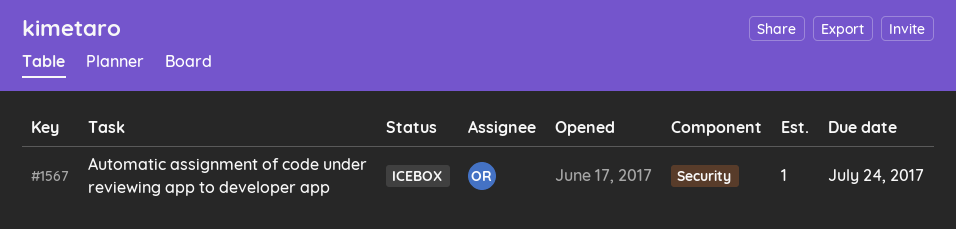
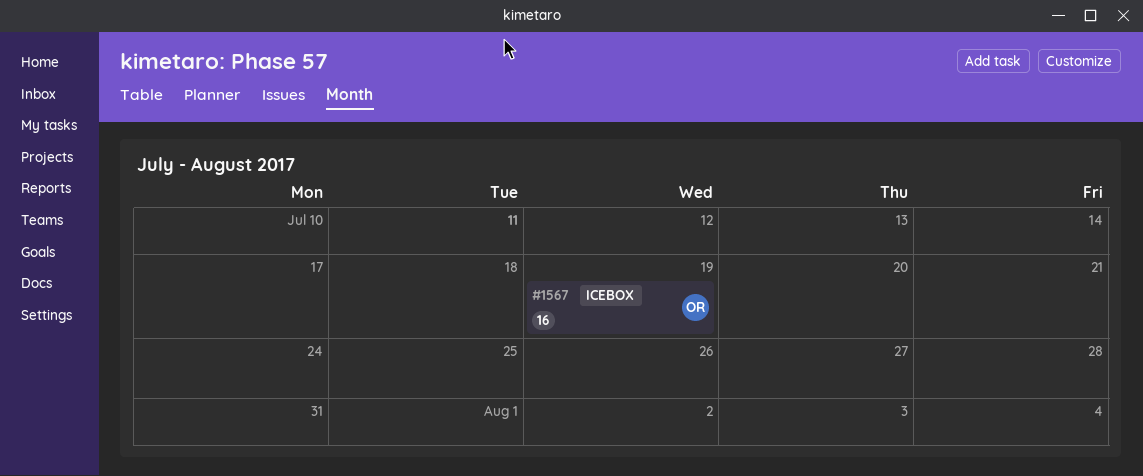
#1567, estimate: 1 -> 16
#1567, due: Jul 24 -> Jul 19

